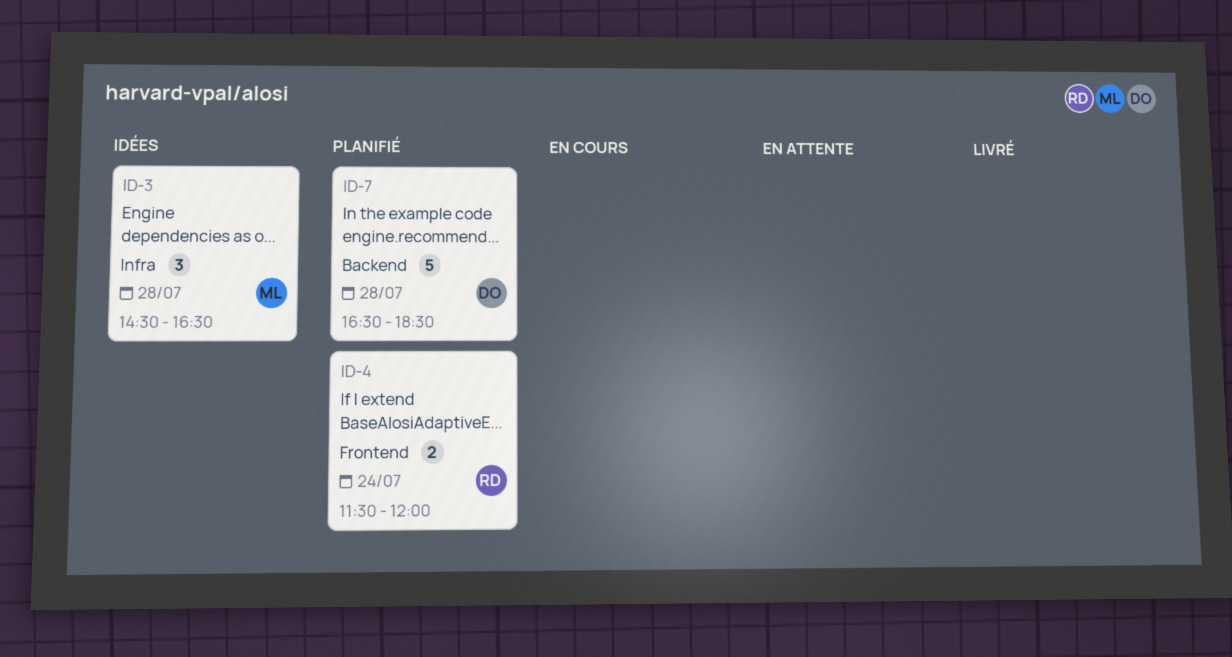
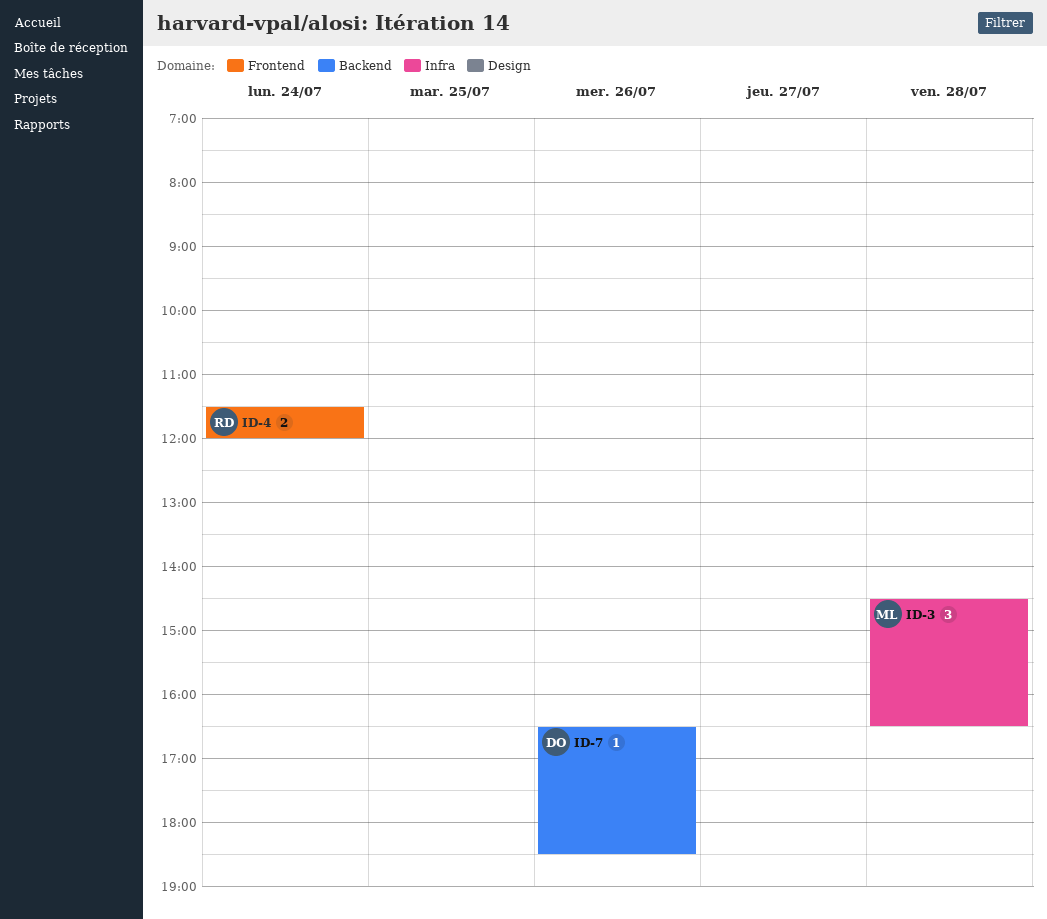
ID-7, estimate: 5 -> 1
ID-7, day: Jul 28 -> Jul 26

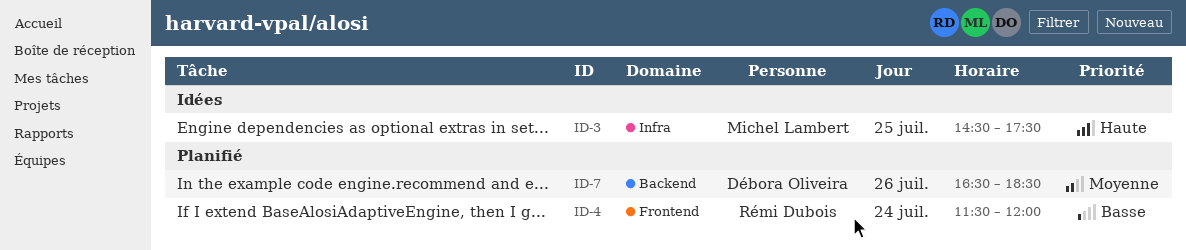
ID-3, day: Jul 28 -> Jul 25
ID-3, ends: 16:30 -> 17:30

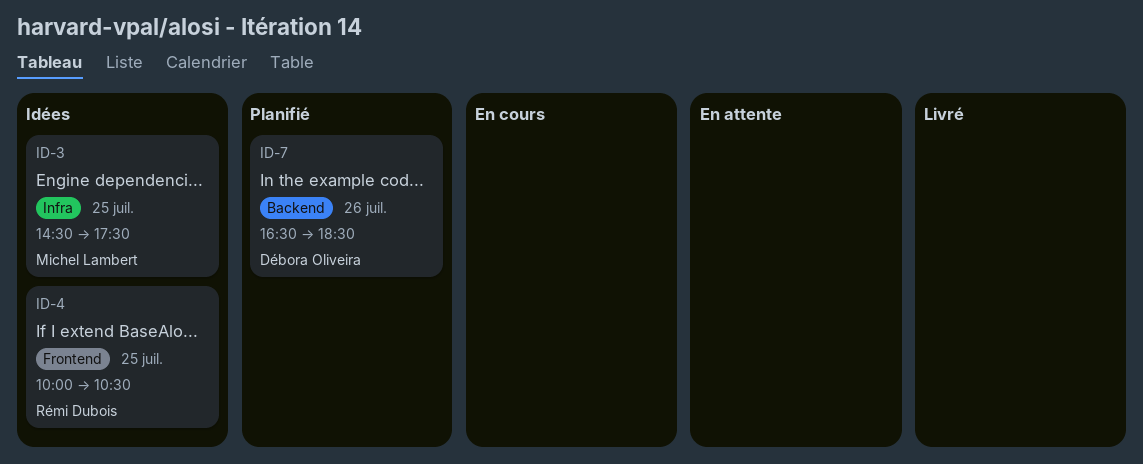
ID-4, status: Planifié -> Idées
ID-4, day: Jul 24 -> Jul 25
ID-4, begins: 11:30 -> 10:00
ID-4, ends: 12:00 -> 10:30

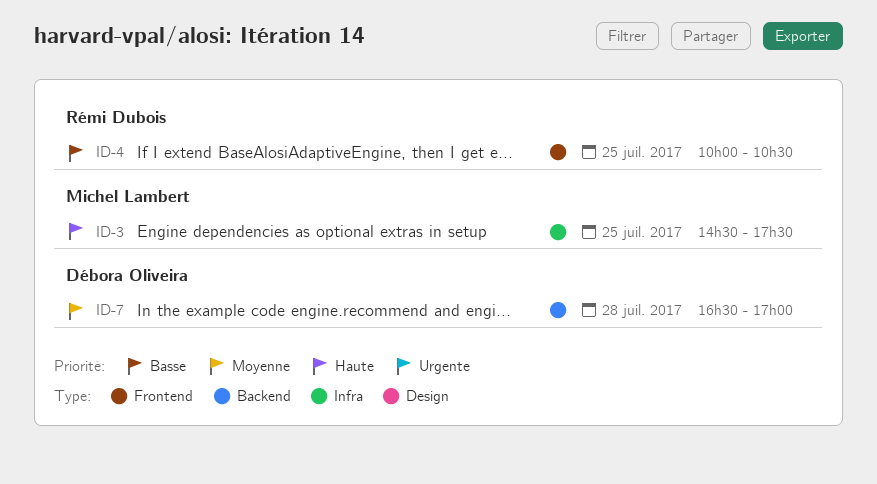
ID-7, day: Jul 26 -> Jul 28
ID-7, ends: 18:30 -> 17:00

